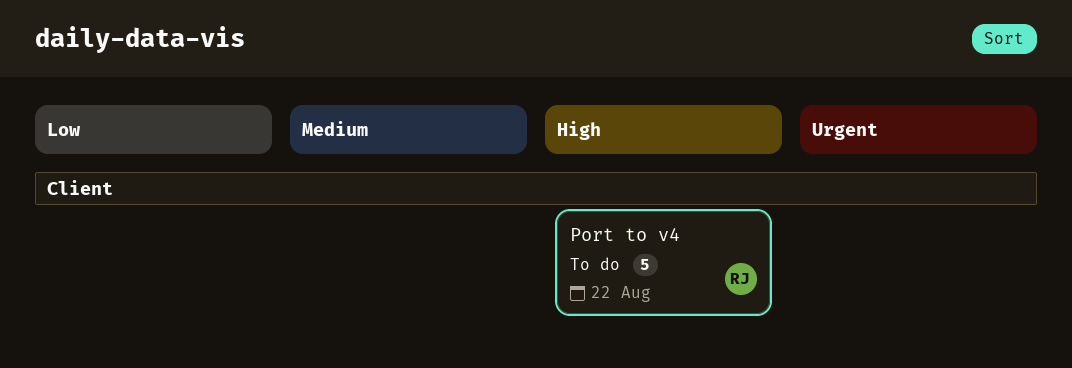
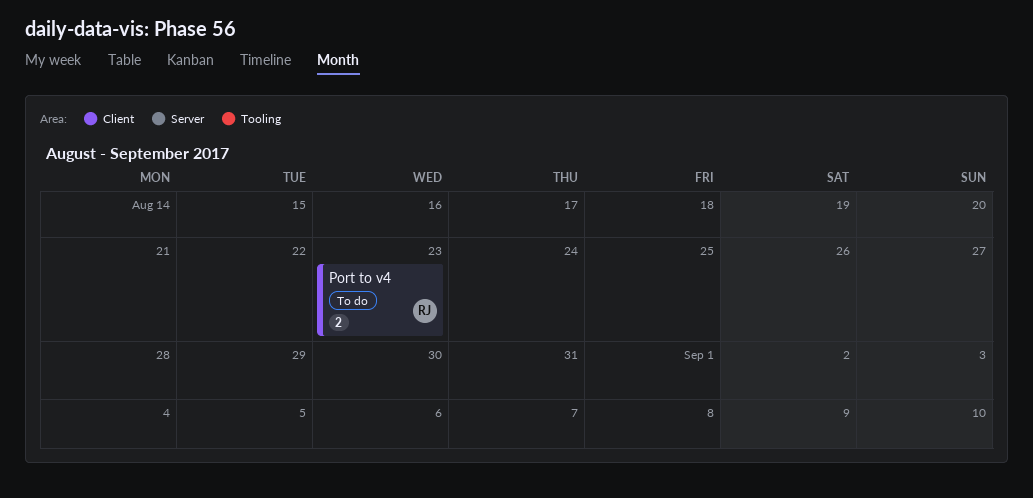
Port to v4, estimate: 5 -> 2
Port to v4, due: Aug 22 -> Aug 23

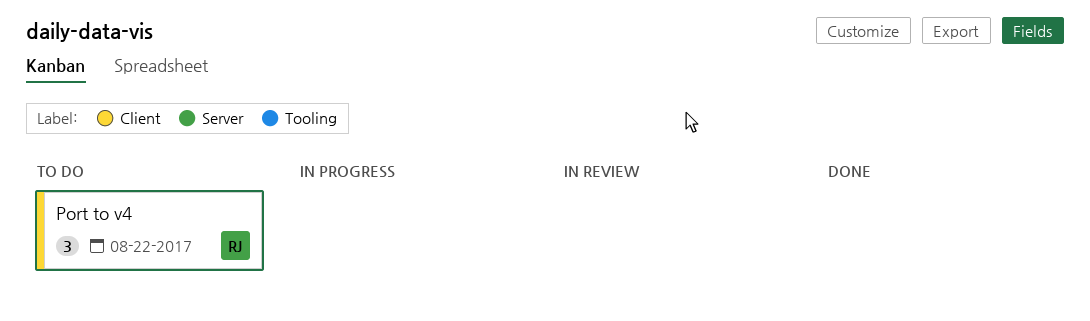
Port to v4, estimate: 2 -> 3
Port to v4, due: Aug 23 -> Aug 22

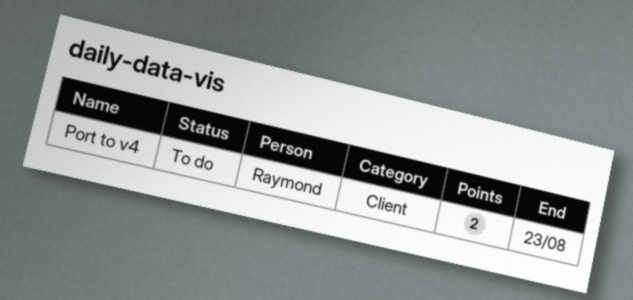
Port to v4, estimate: 3 -> 2
Port to v4, due: Aug 22 -> Aug 23

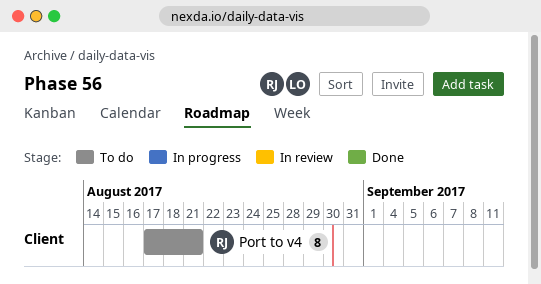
Port to v4, estimate: 2 -> 8
Port to v4, due: Aug 23 -> Aug 21

